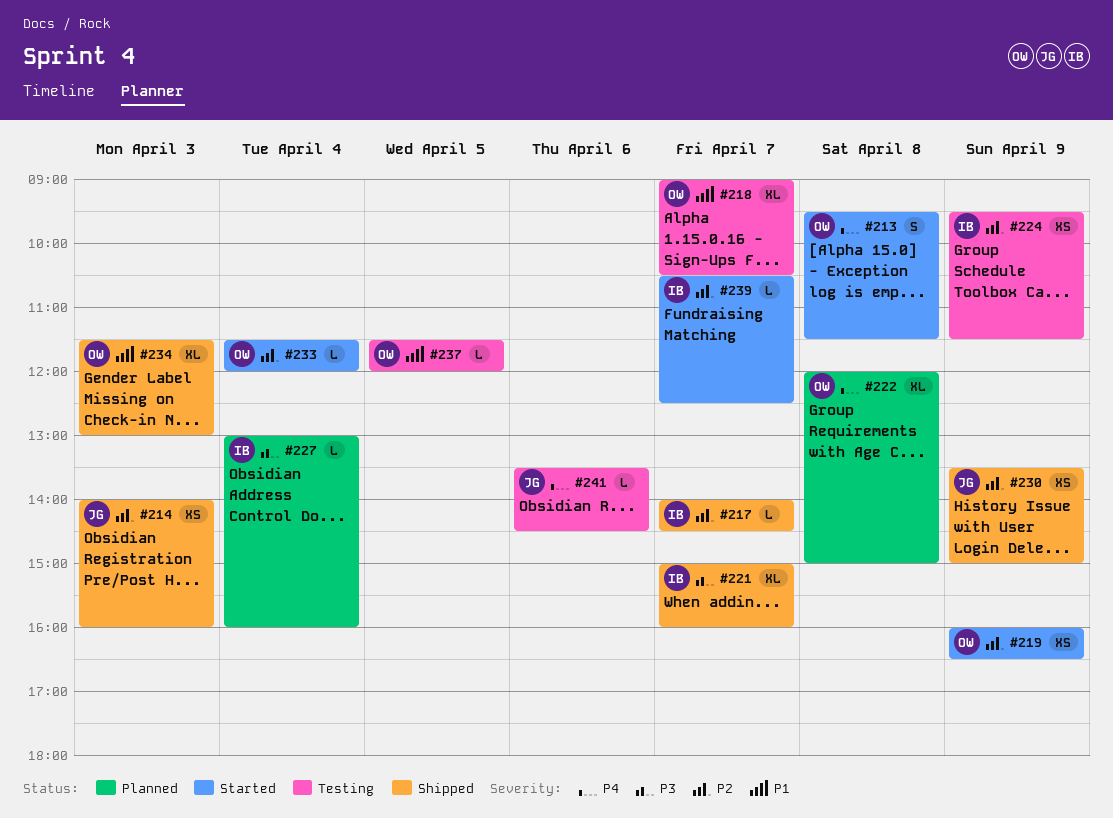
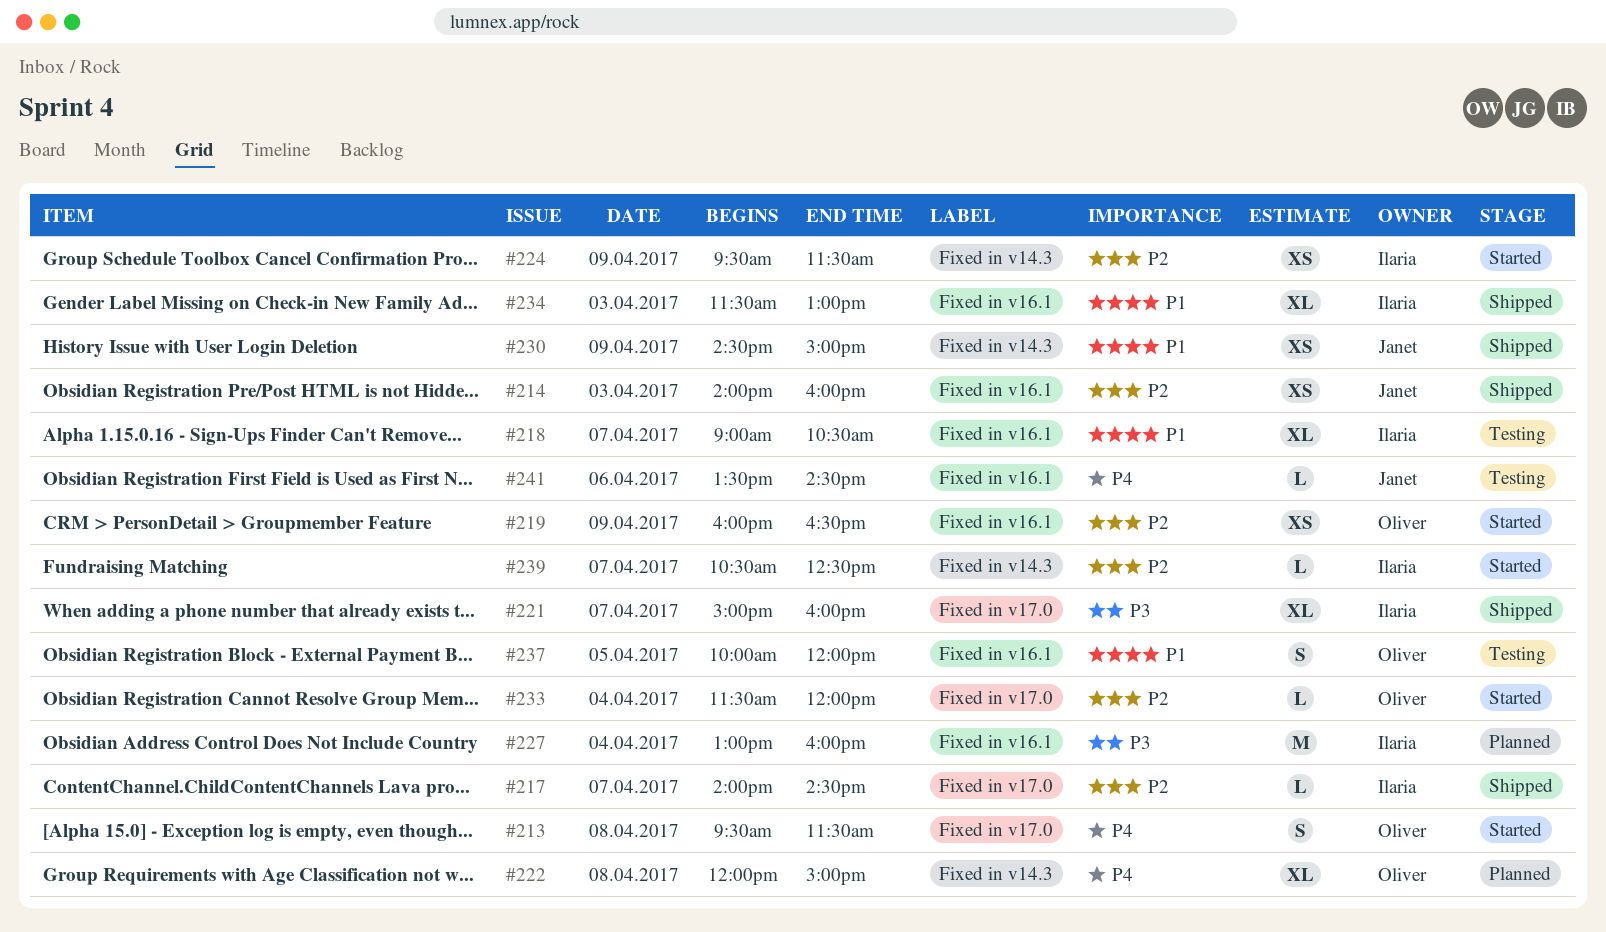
#218, owner: Oliver -> Ilaria
#224, status: Testing -> Started
#227, estimate: L -> M
#230, priority: P2 -> P1
#230, begins: 13:30 -> 14:30
#234, owner: Oliver -> Ilaria
#237, estimate: L -> S
#237, begins: 11:30 -> 10:00

